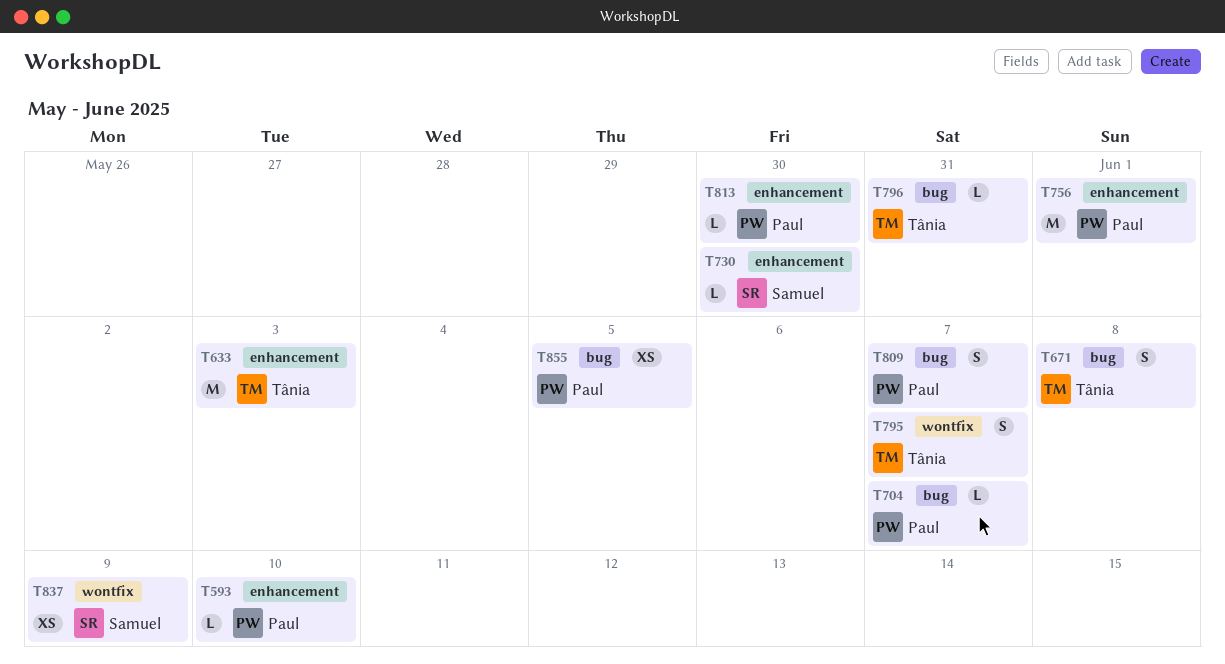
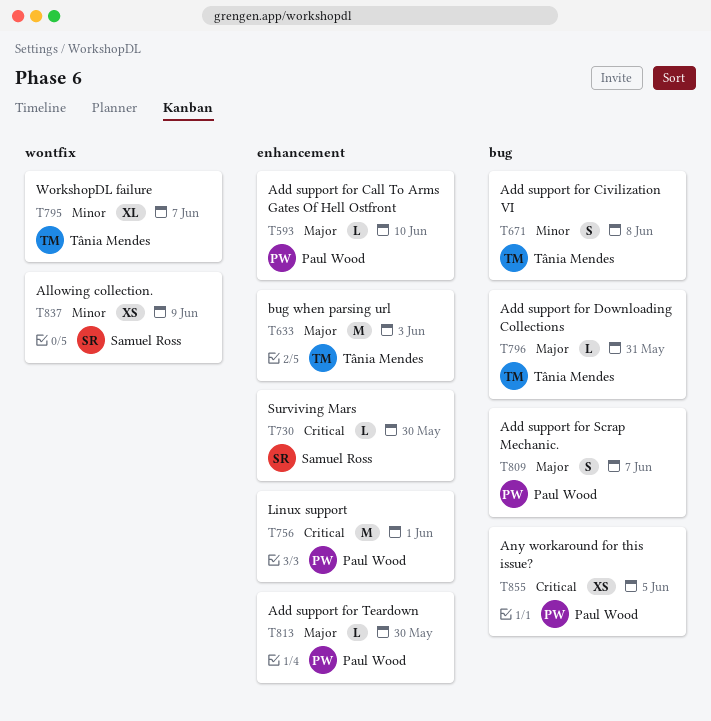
T704: present -> none
T795, estimate: S -> XL

